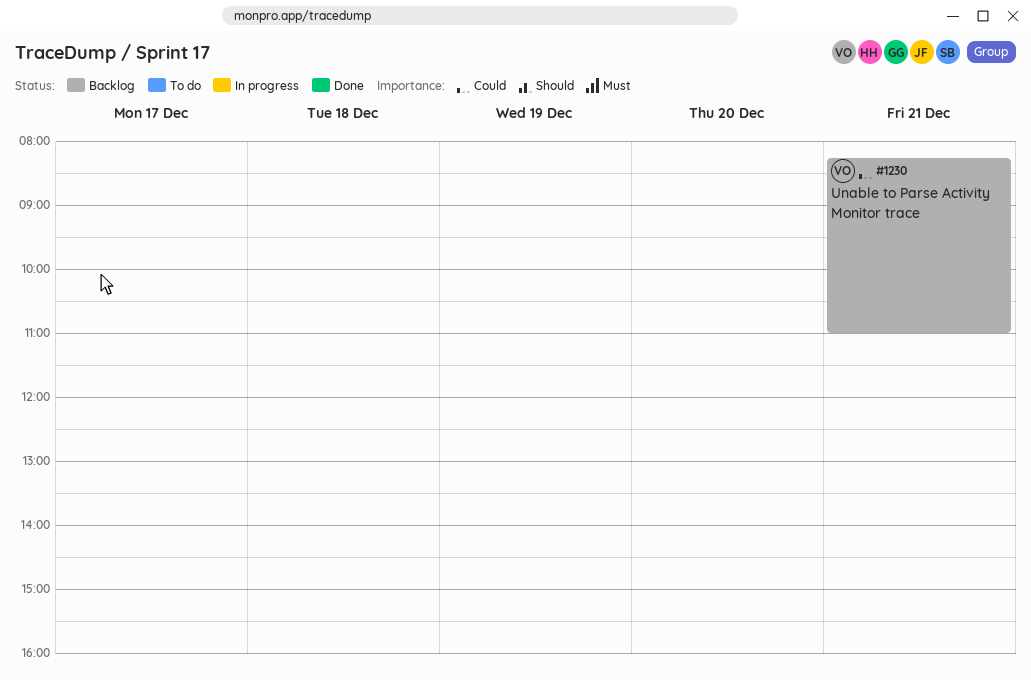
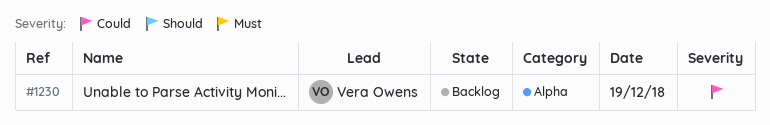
#1230, day: Dec 21 -> Dec 19

